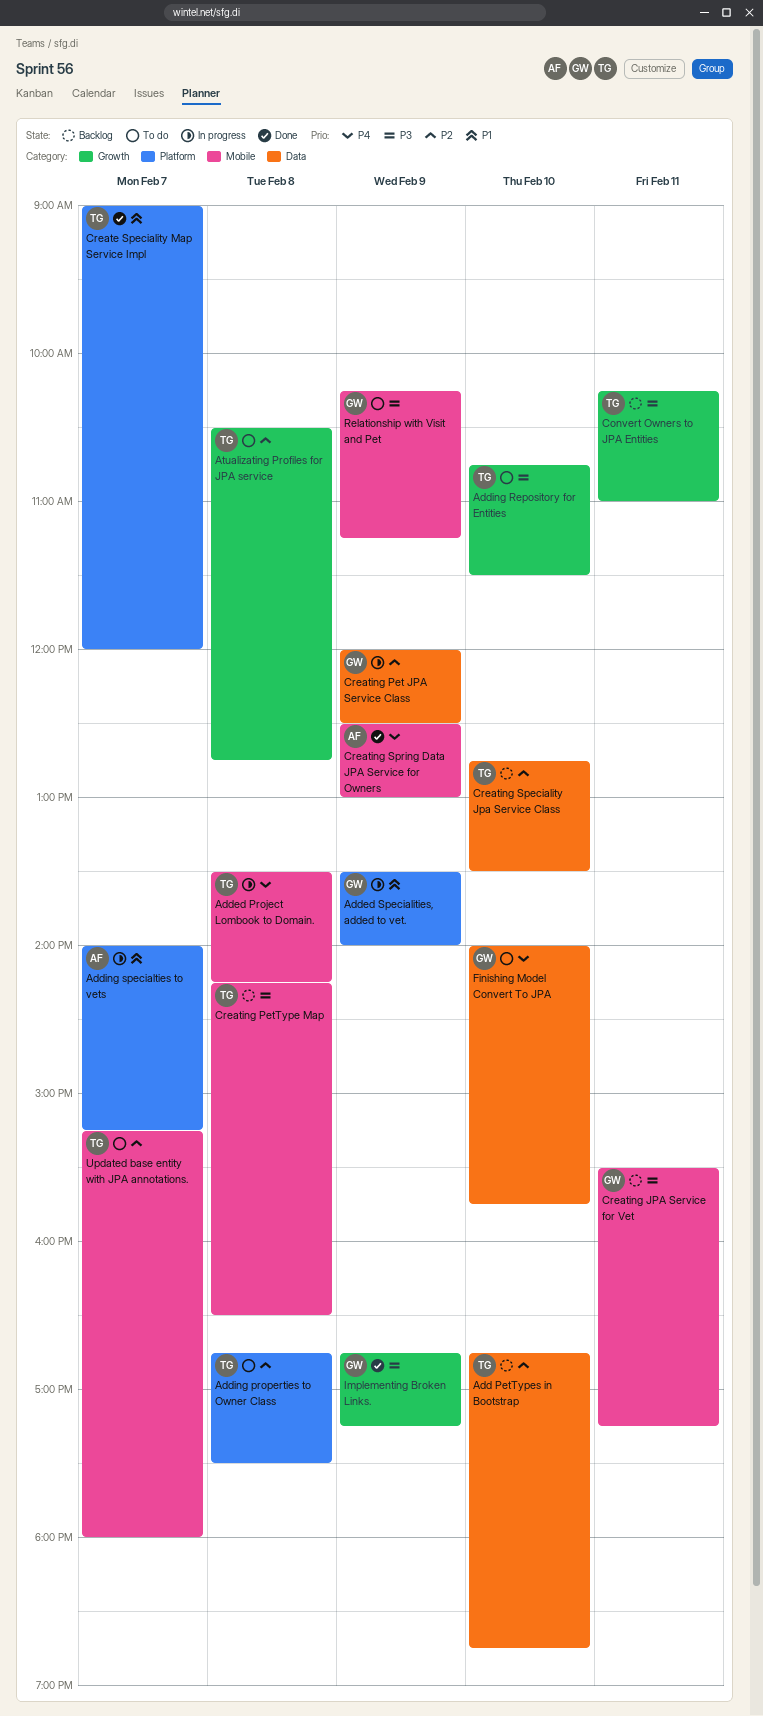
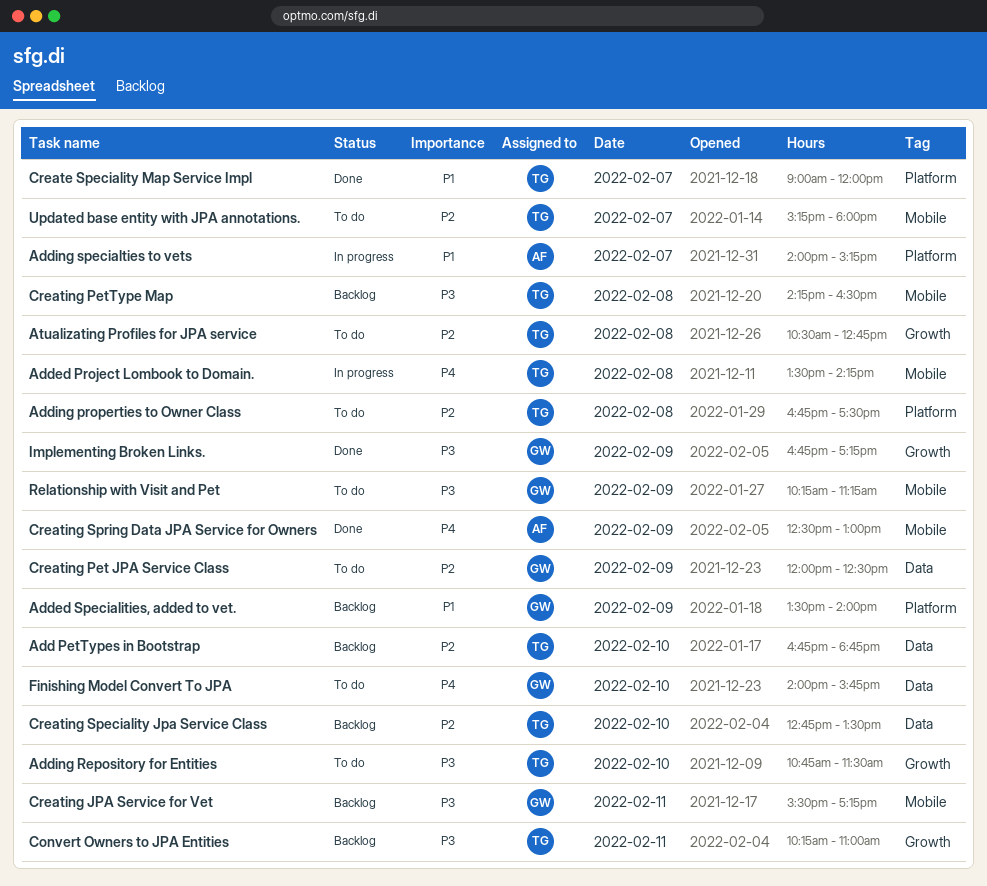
Added Specialities, added to vet., status: In progress -> Backlog
Creating Pet JPA Service Class, status: In progress -> To do

